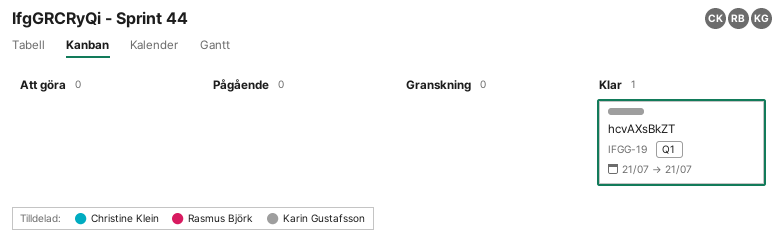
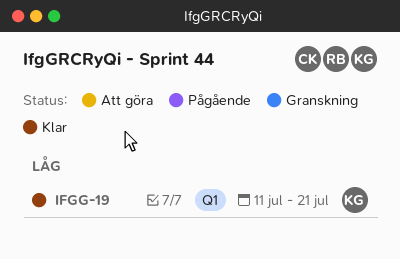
IFGG-19, start: Jul 21 -> Jul 11

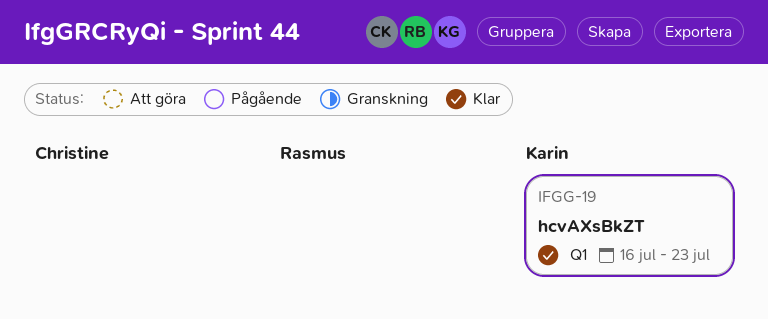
IFGG-19, start: Jul 11 -> Jul 16
IFGG-19, due: Jul 21 -> Jul 23

